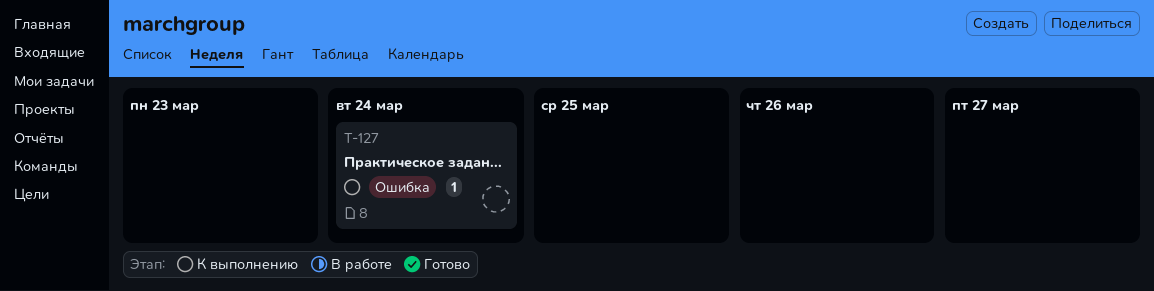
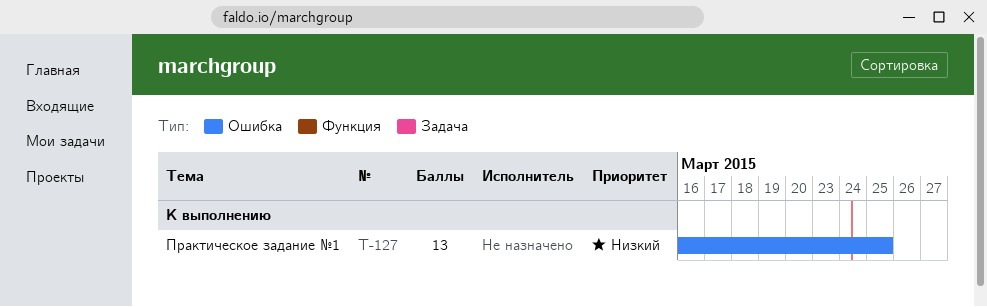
T-127, estimate: 1 -> 13
T-127, due: Mar 24 -> Mar 25

